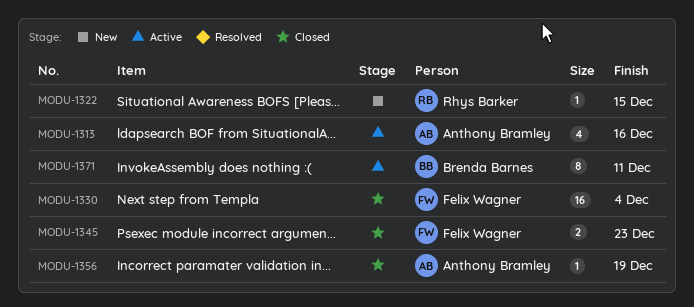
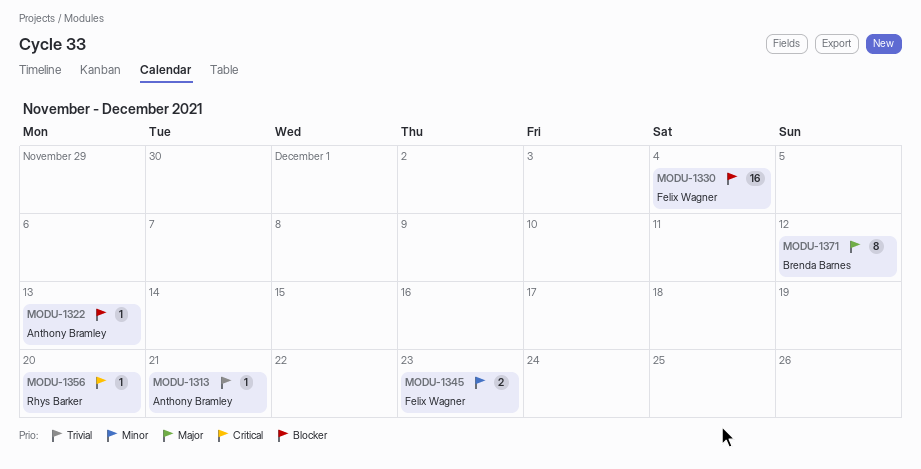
MODU-1313, estimate: 4 -> 1
MODU-1313, due: Dec 16 -> Dec 21
MODU-1322, owner: Rhys Barker -> Anthony Bramley
MODU-1322, due: Dec 15 -> Dec 13
MODU-1356, owner: Anthony Bramley -> Rhys Barker
MODU-1356, due: Dec 19 -> Dec 20
MODU-1371, due: Dec 11 -> Dec 12

